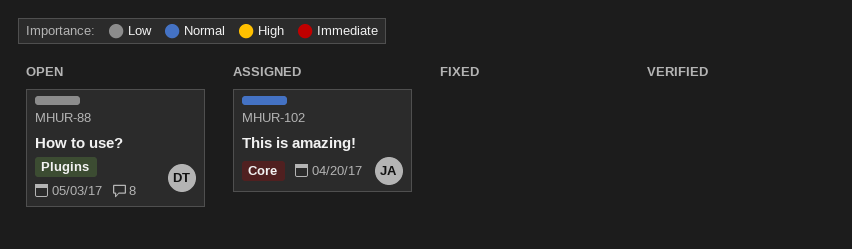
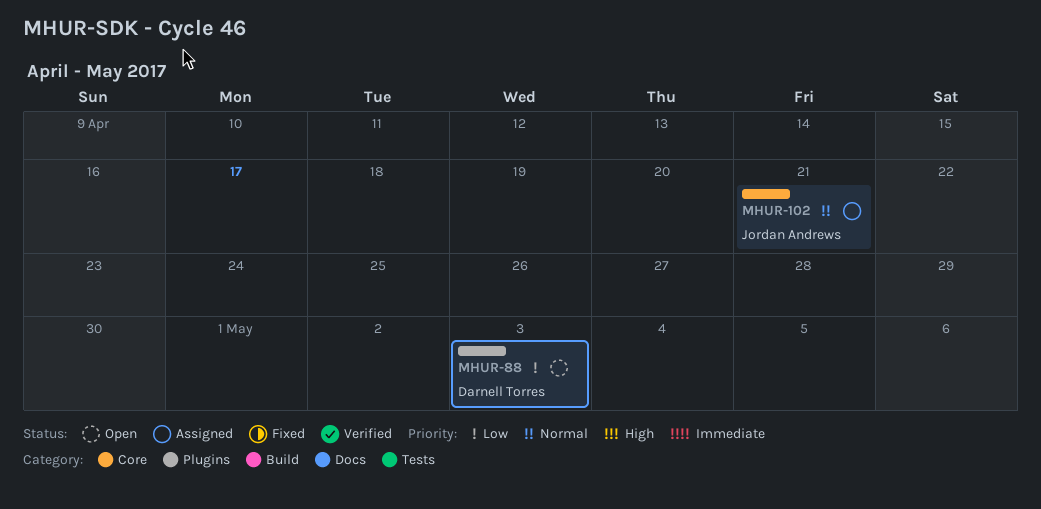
MHUR-102, due: Apr 20 -> Apr 21

